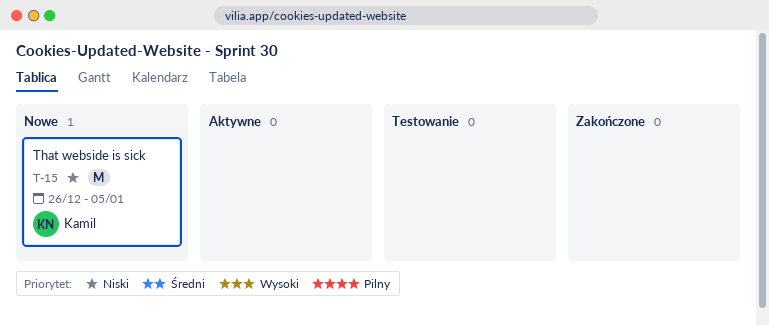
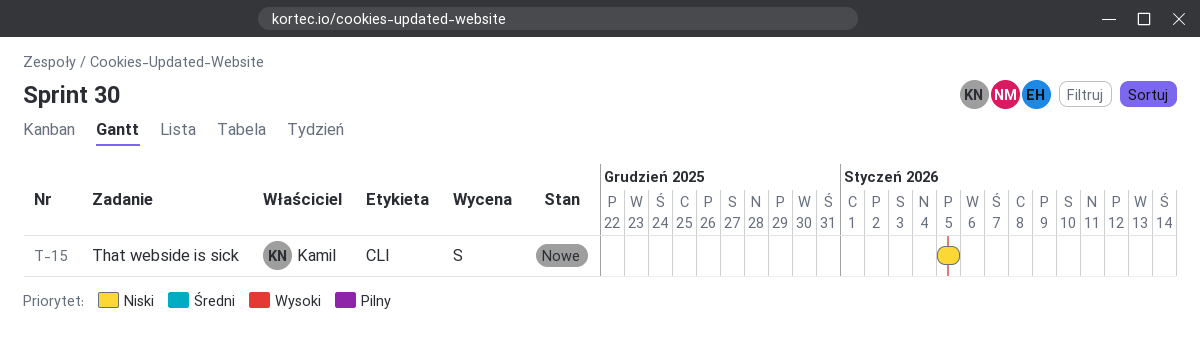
T-15, estimate: M -> S
T-15, start: Dec 26 -> Jan 5

